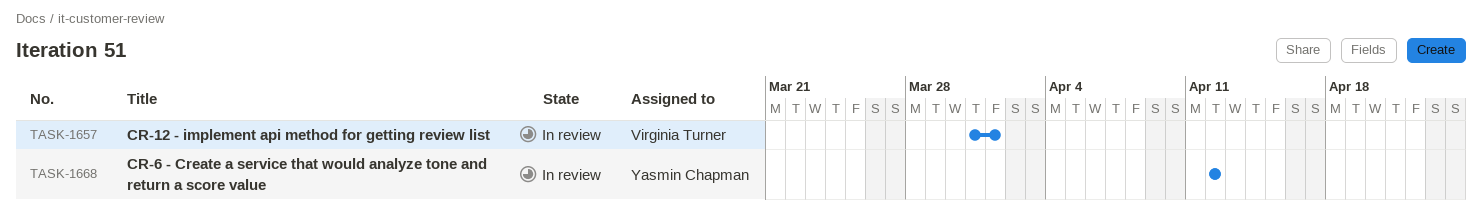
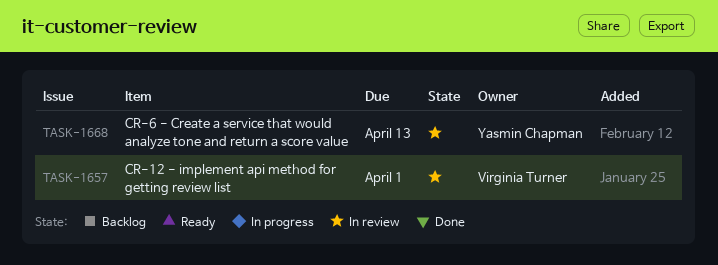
TASK-1668, due: Apr 12 -> Apr 13

